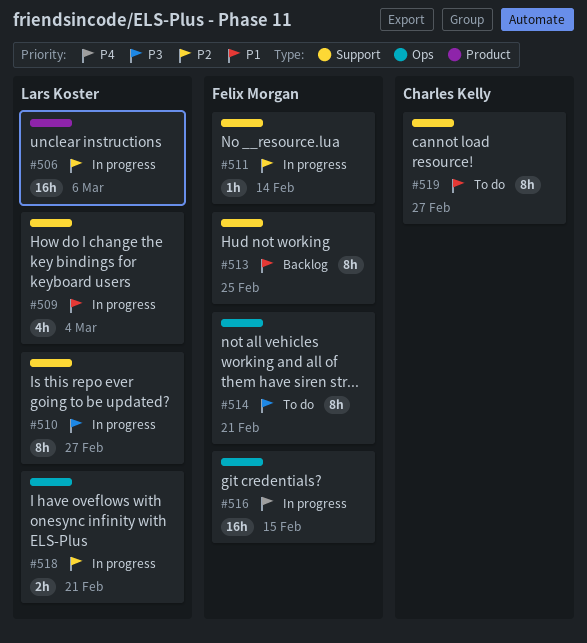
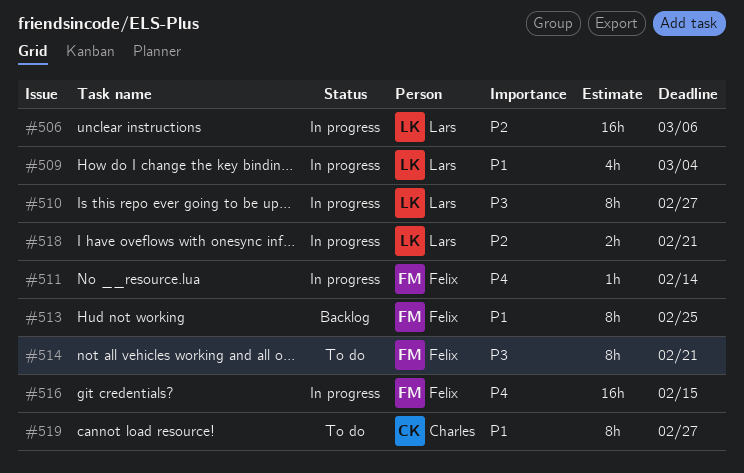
#511, priority: P2 -> P4

